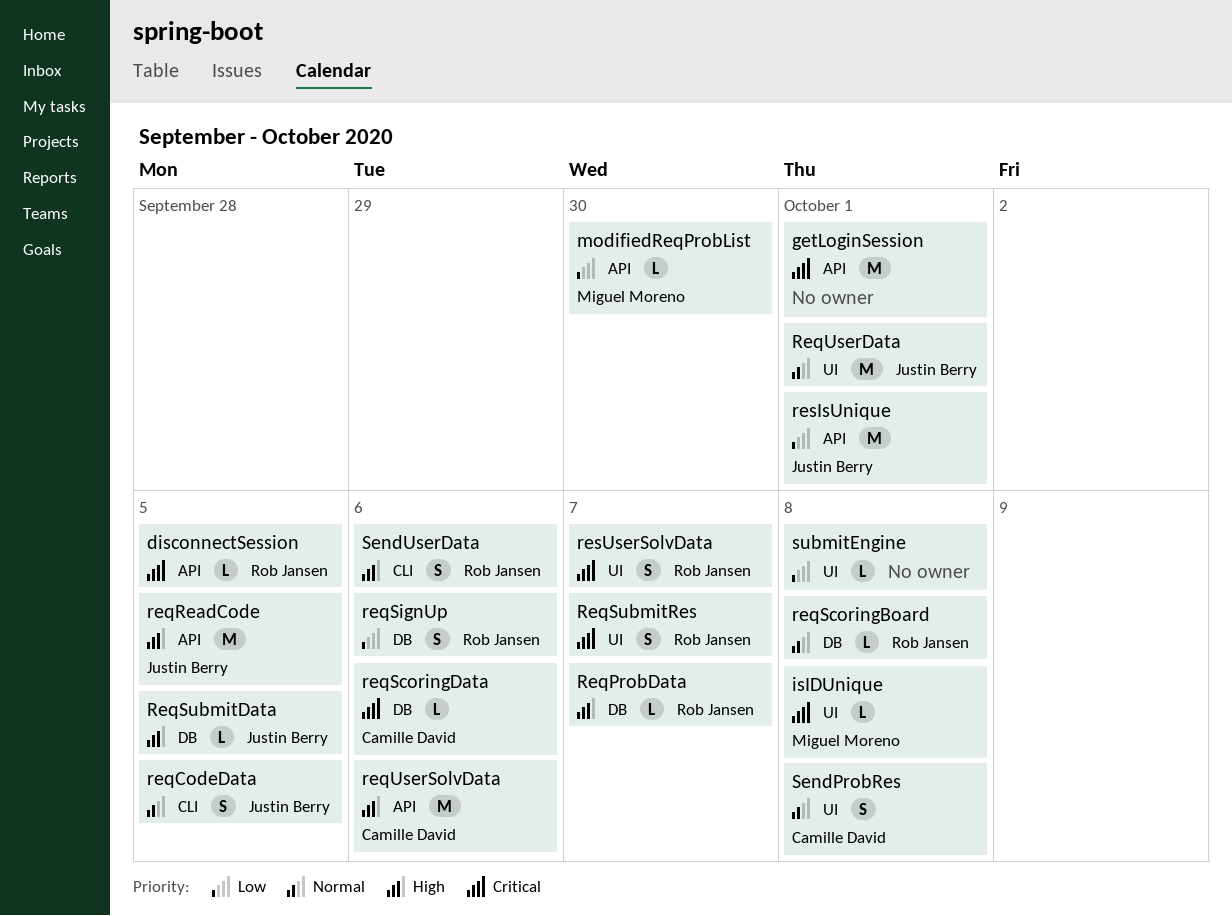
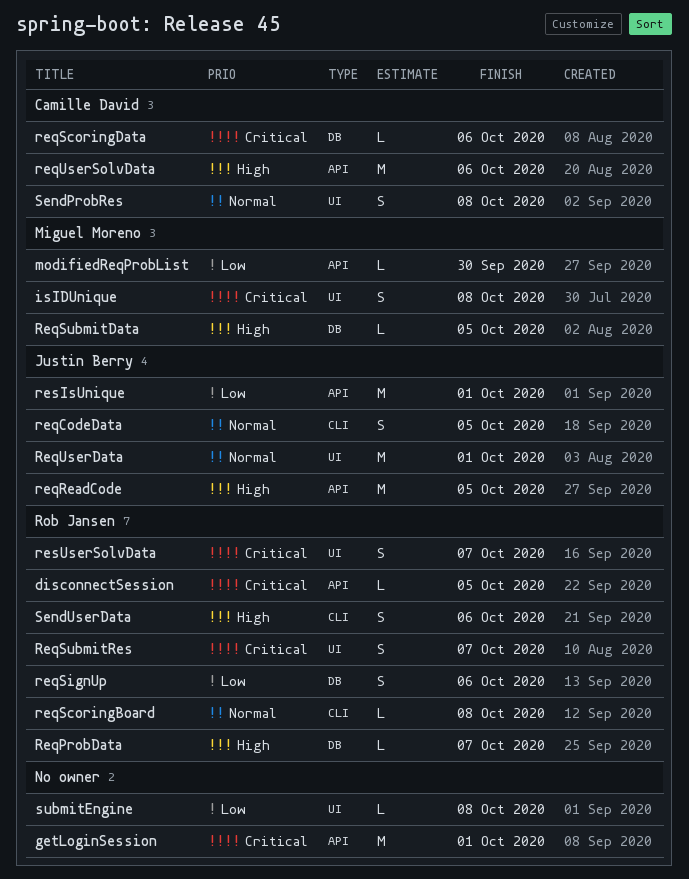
isIDUnique, estimate: L -> S
reqScoringBoard, label: DB -> CLI
ReqSubmitData, owner: Justin Berry -> Miguel Moreno

